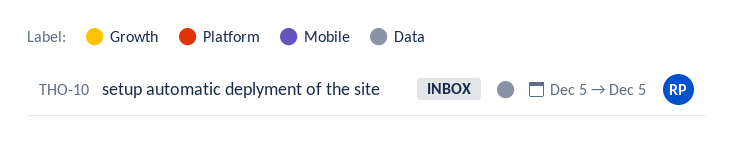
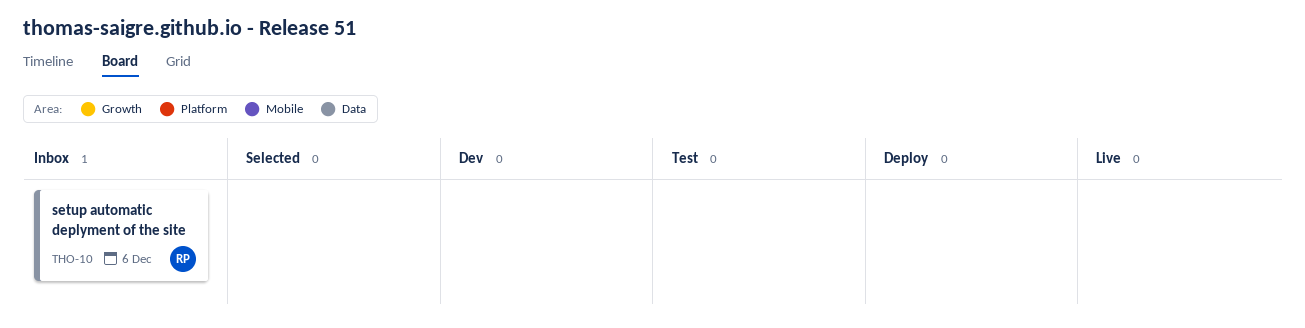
THO-10, due: Dec 5 -> Dec 6

